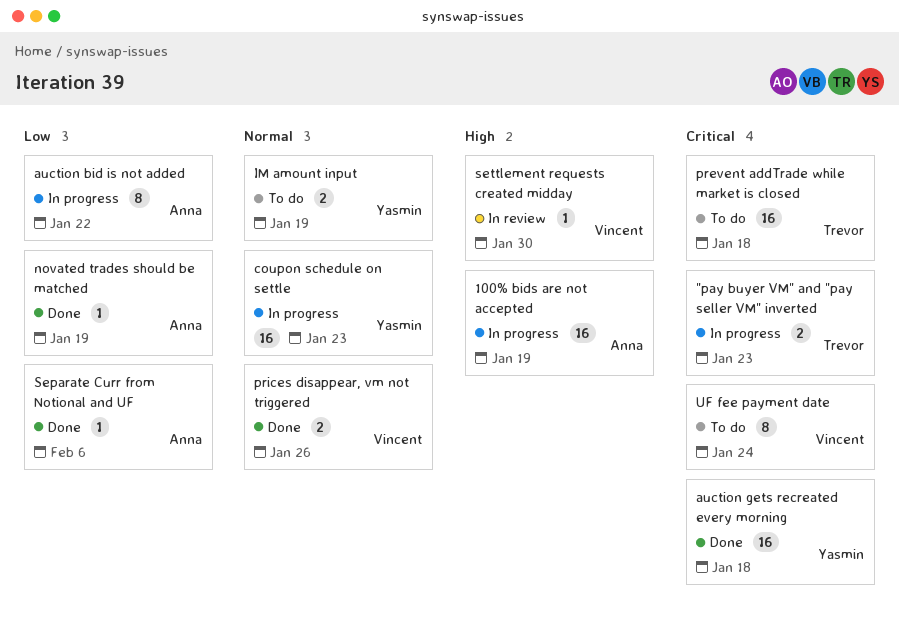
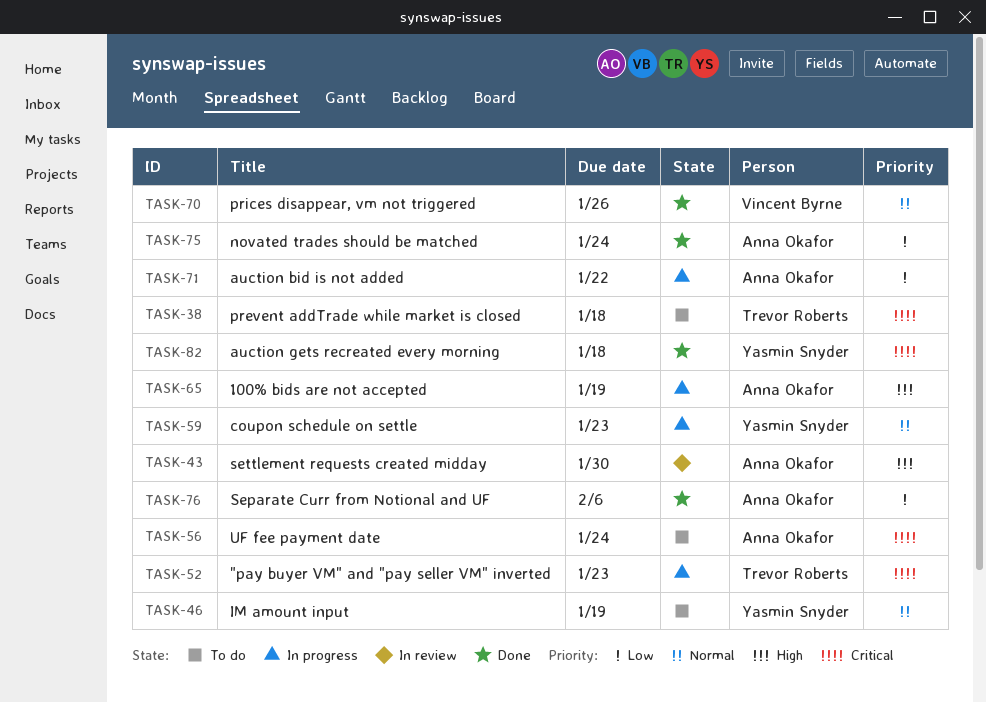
novated trades should be matched, due: Jan 19 -> Jan 24
settlement requests created midday, owner: Vincent Byrne -> Anna Okafor
UF fee payment date, owner: Vincent Byrne -> Anna Okafor

